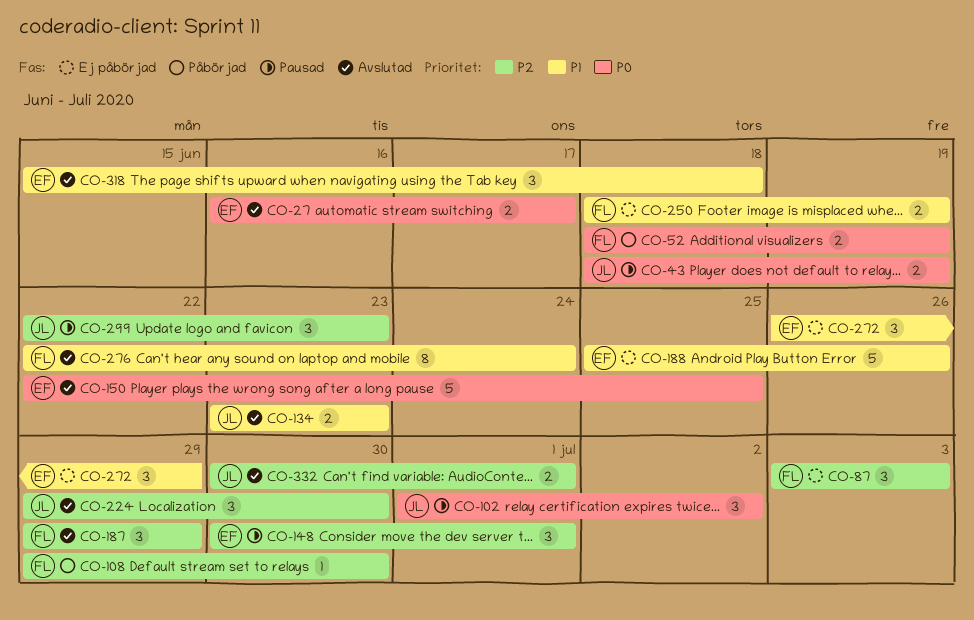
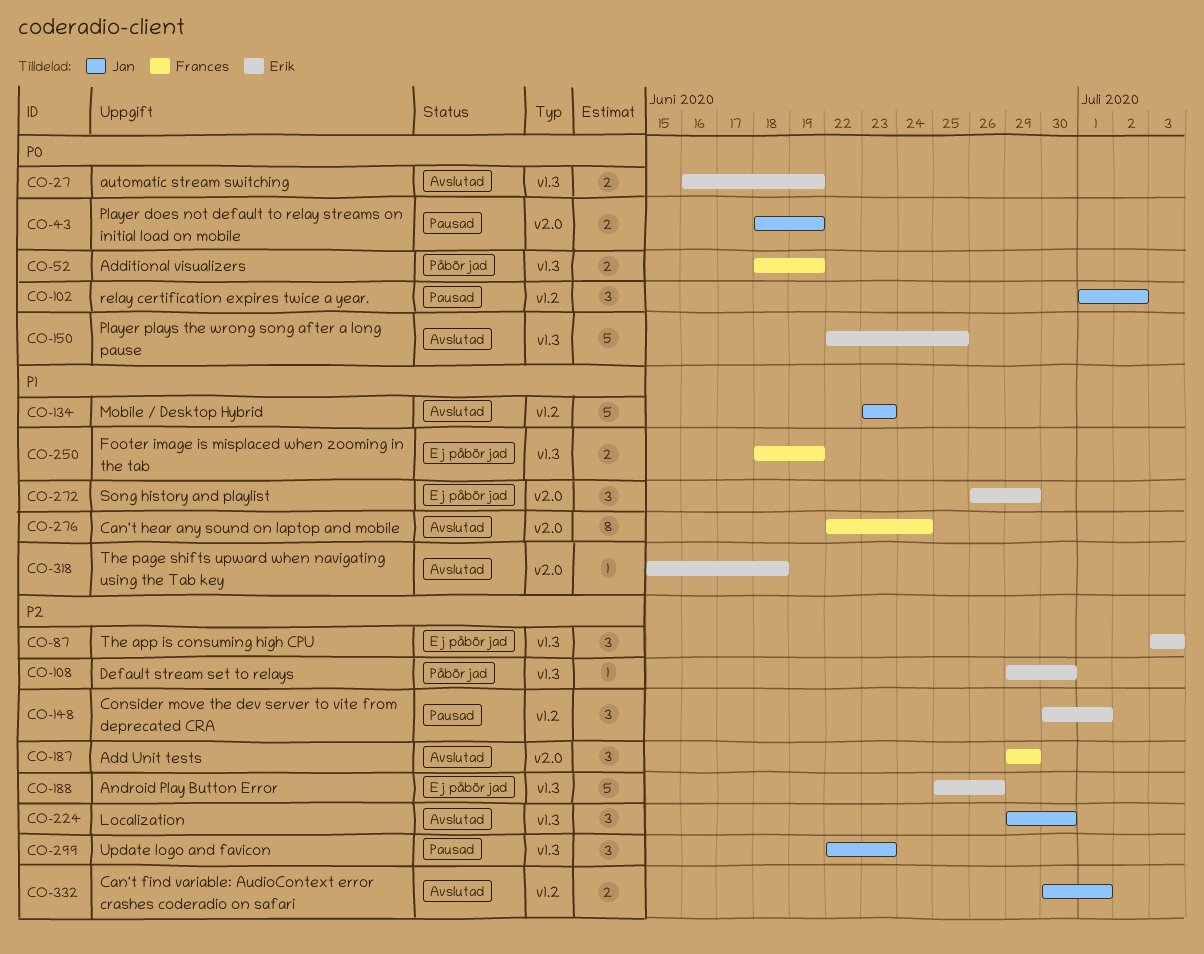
CO-27, due: Jun 17 -> Jun 19
CO-87, owner: Frances -> Erik
CO-108, owner: Frances -> Erik
CO-134, estimate: 2 -> 5
CO-188, priority: P1 -> P2
CO-318, estimate: 3 -> 1

